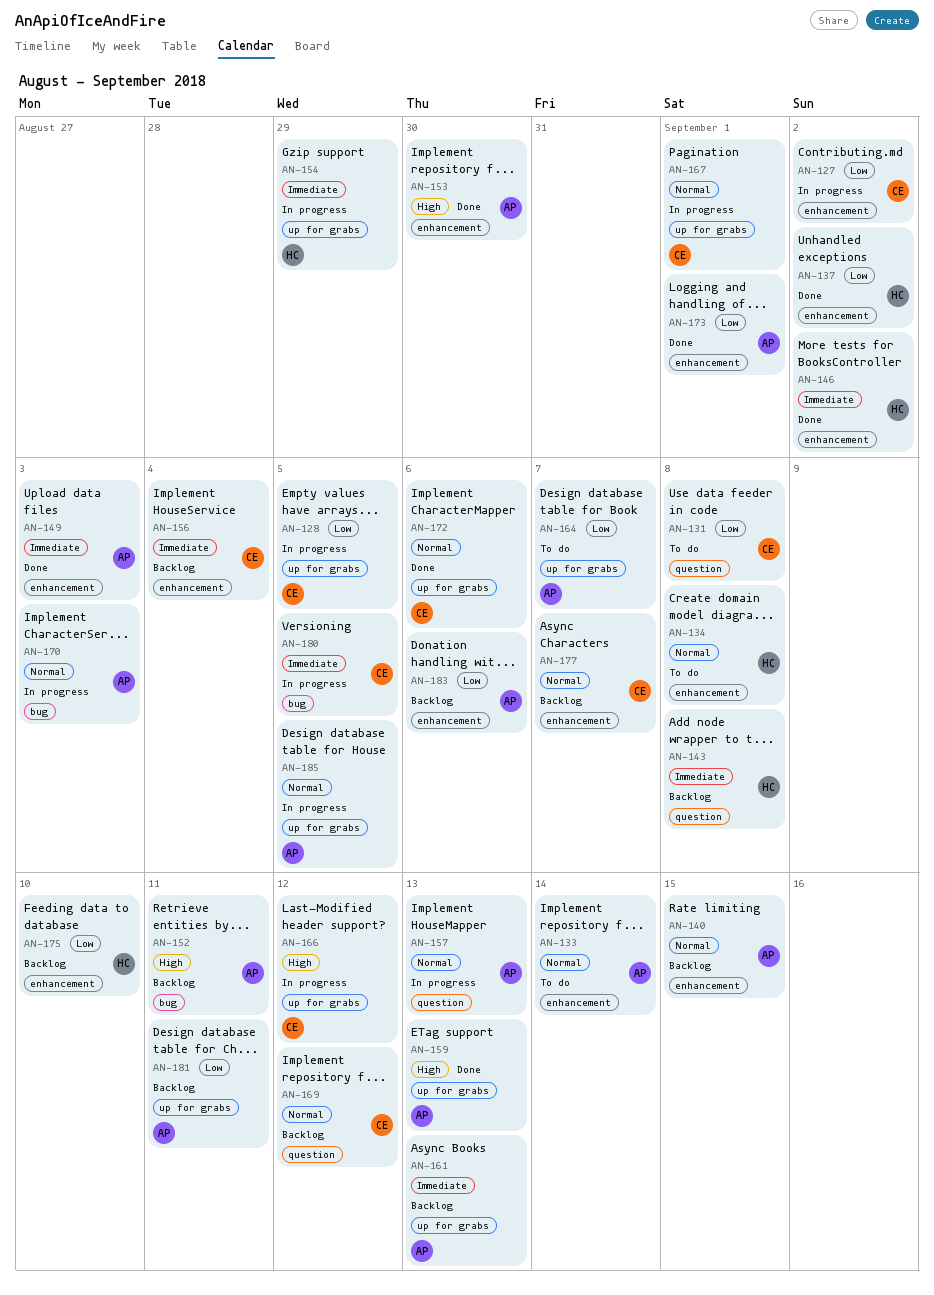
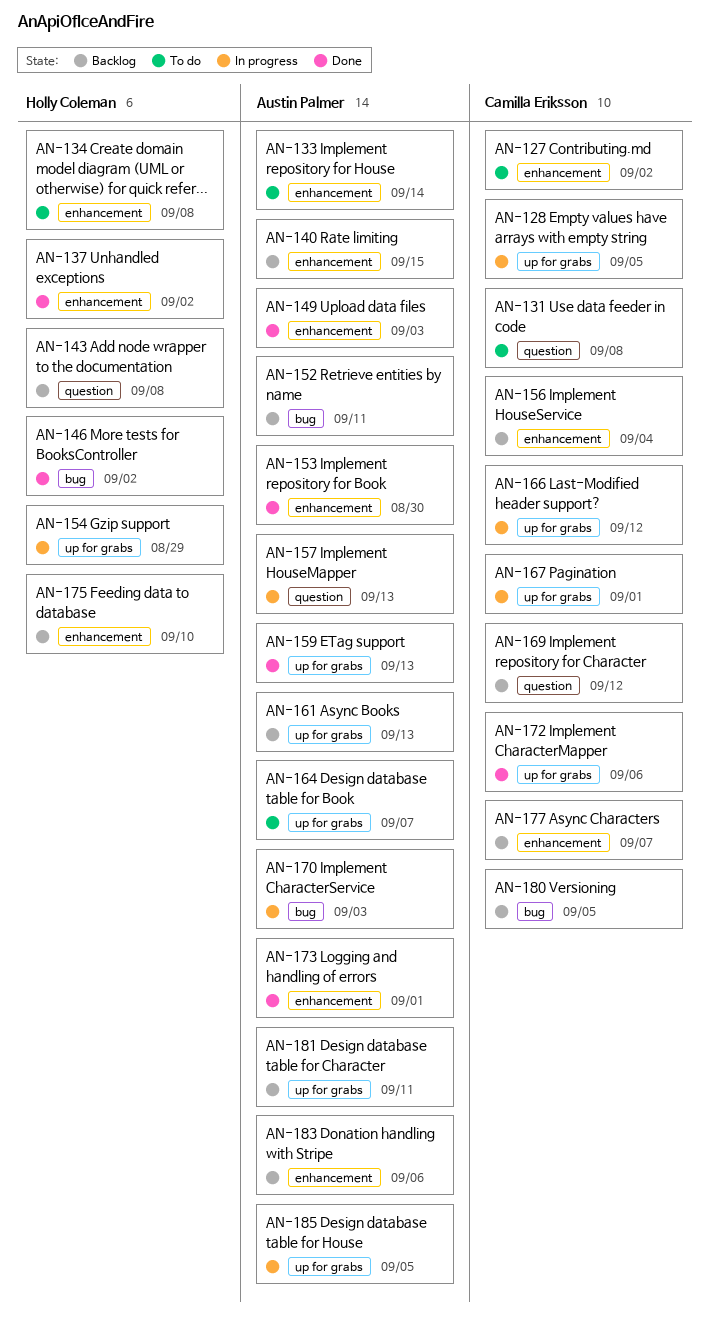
AN-127, status: In progress -> To do
AN-146, label: enhancement -> bug
AN-180, status: In progress -> Backlog

